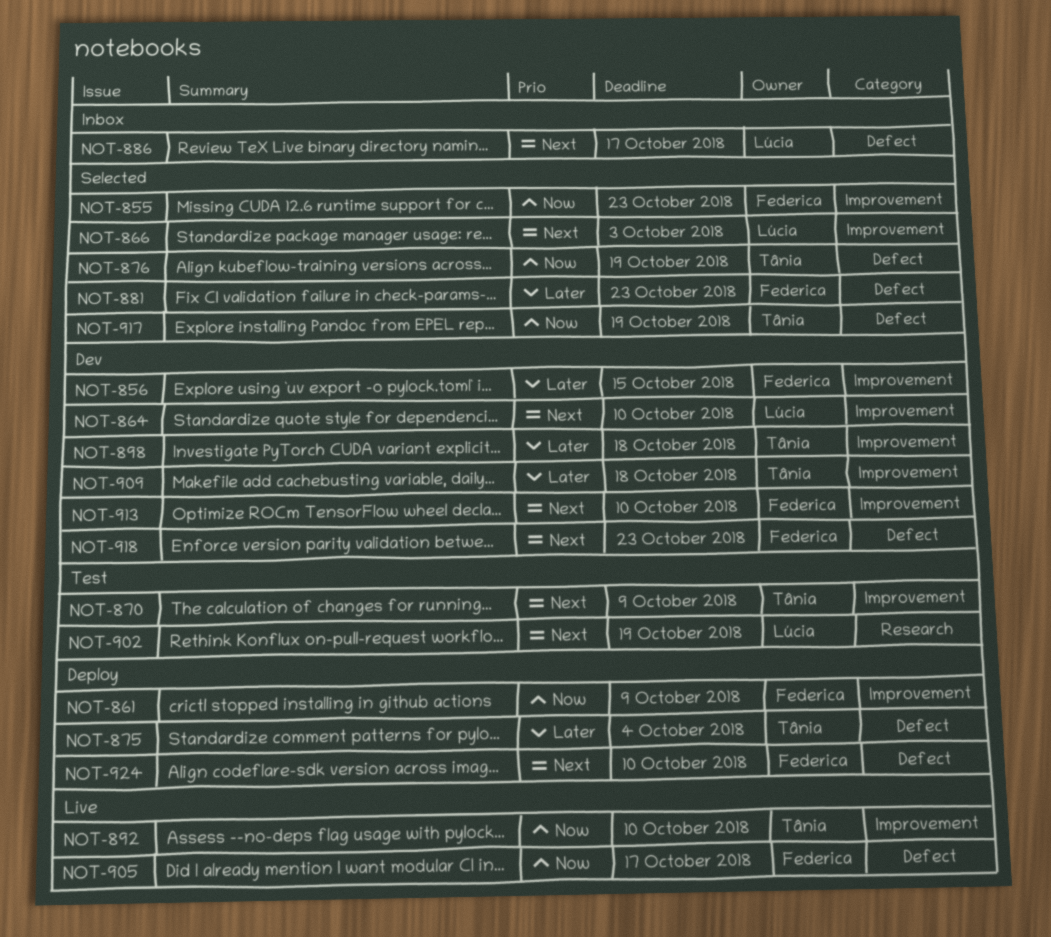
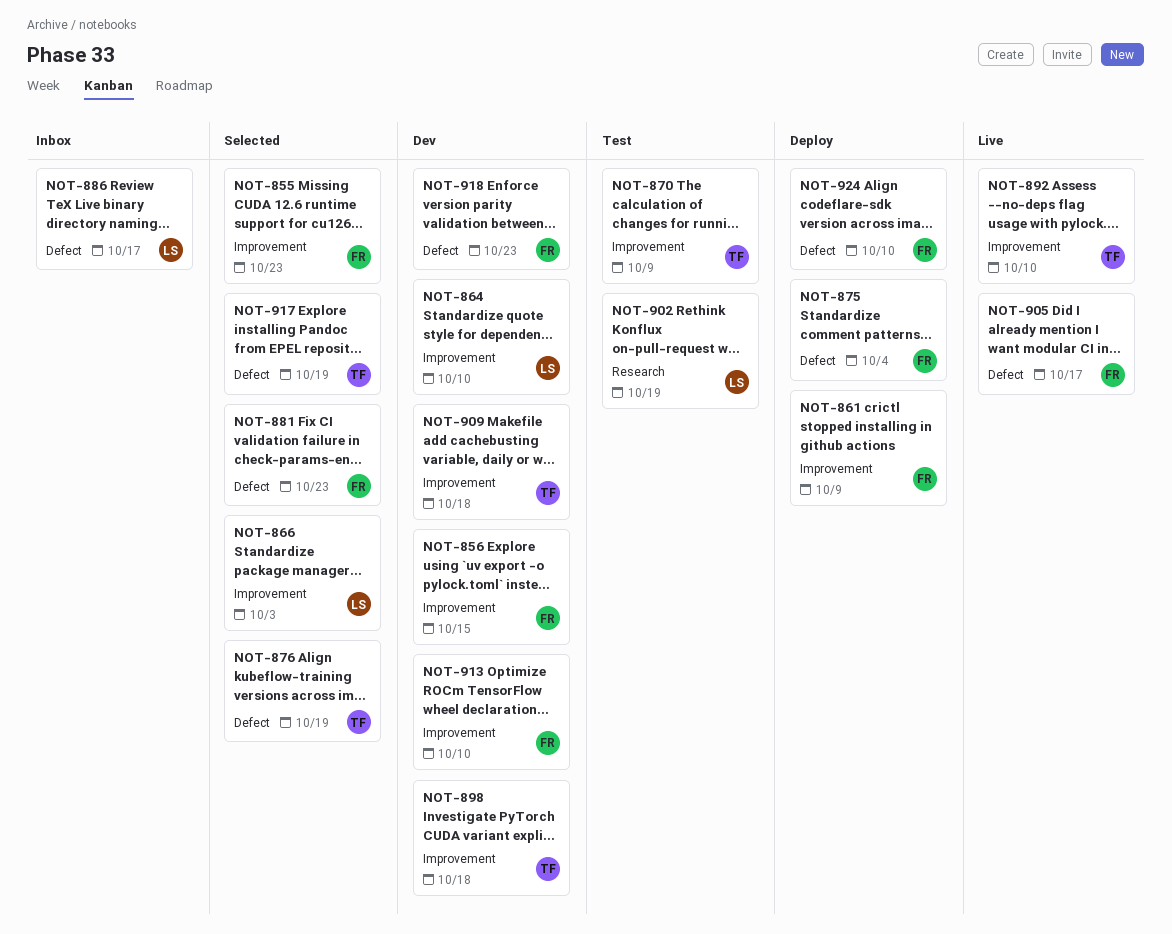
NOT-875, owner: Tânia -> Federica

